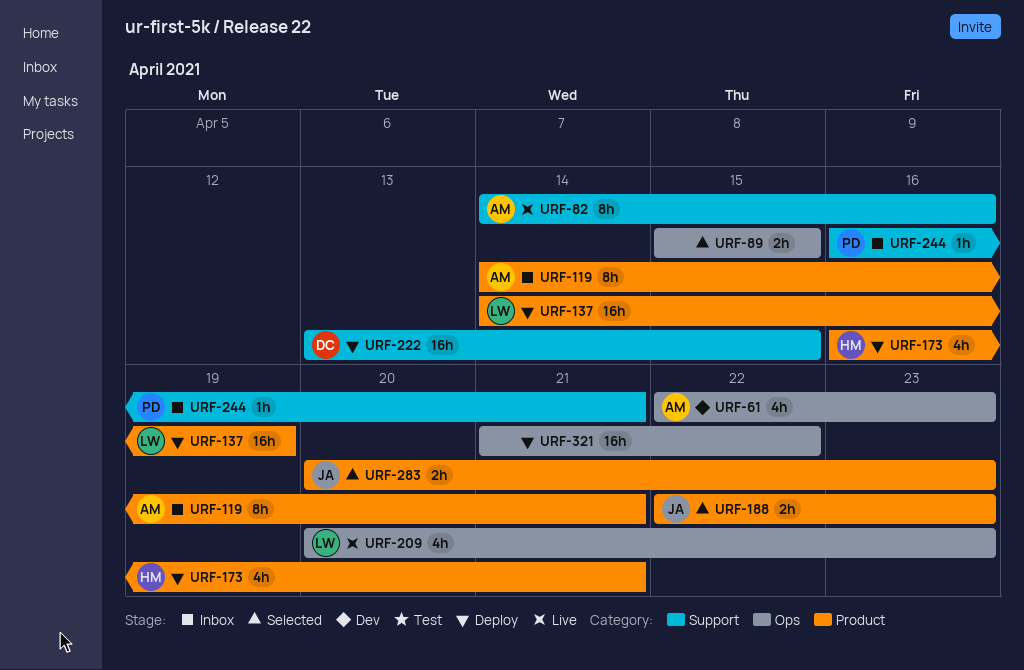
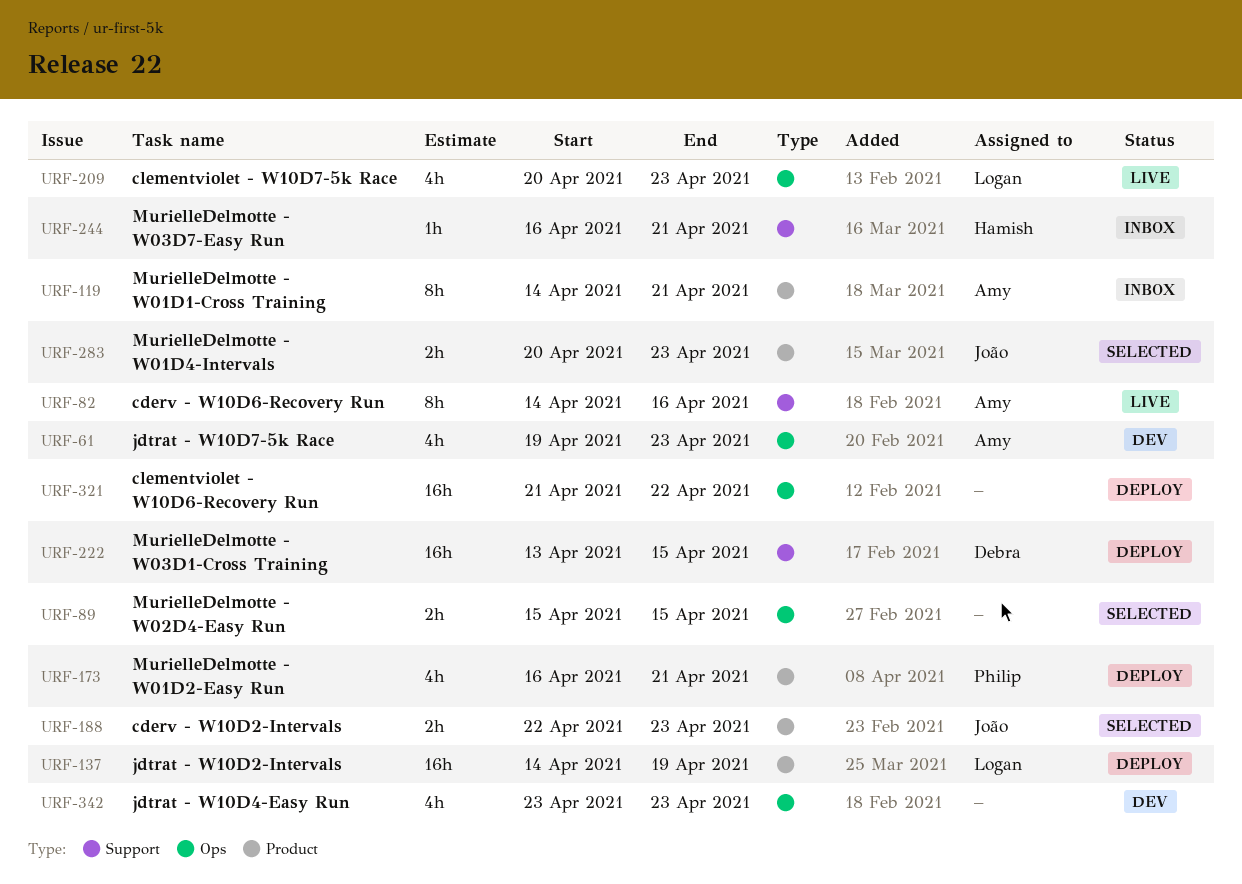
URF-61, start: Apr 22 -> Apr 19
URF-173, owner: Hamish -> Philip
URF-244, owner: Philip -> Hamish
URF-342: none -> present

